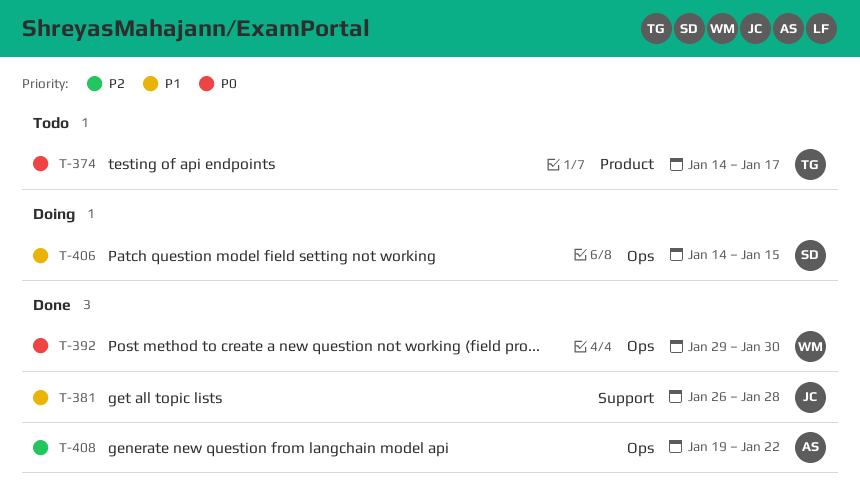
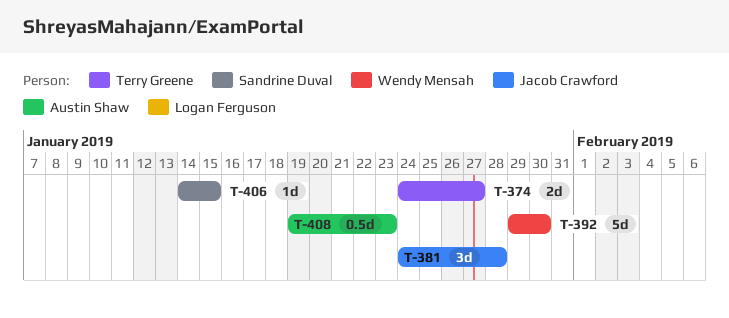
T-374, start: Jan 14 -> Jan 24
T-374, due: Jan 17 -> Jan 27
T-381, start: Jan 26 -> Jan 24
T-408, due: Jan 22 -> Jan 23

